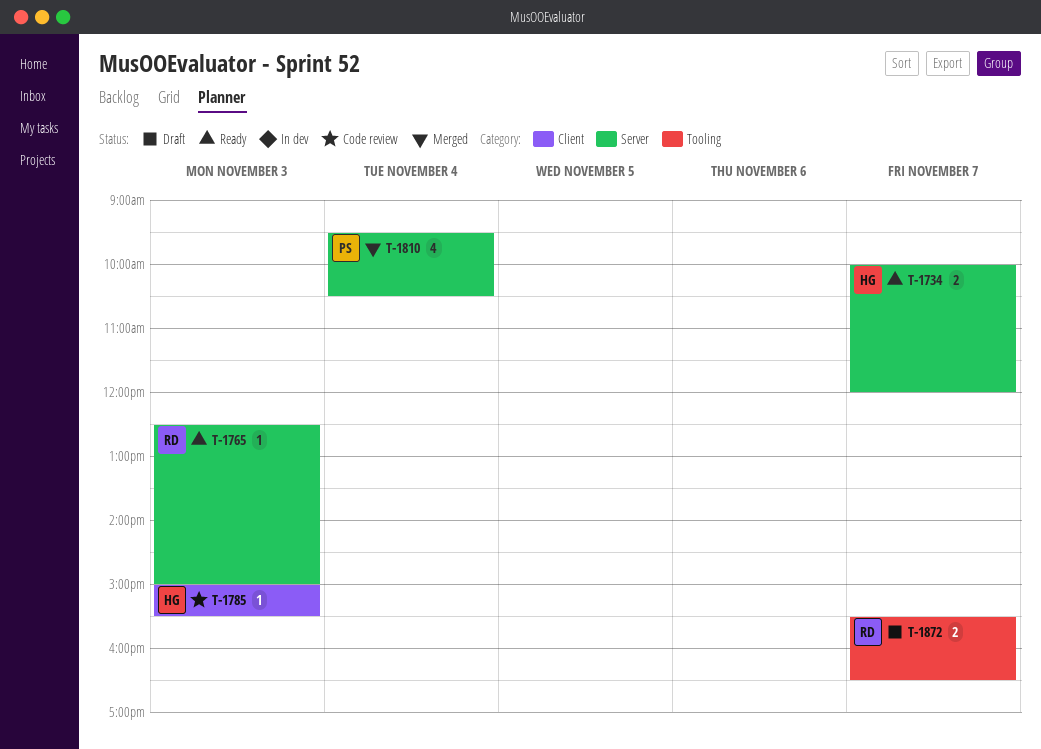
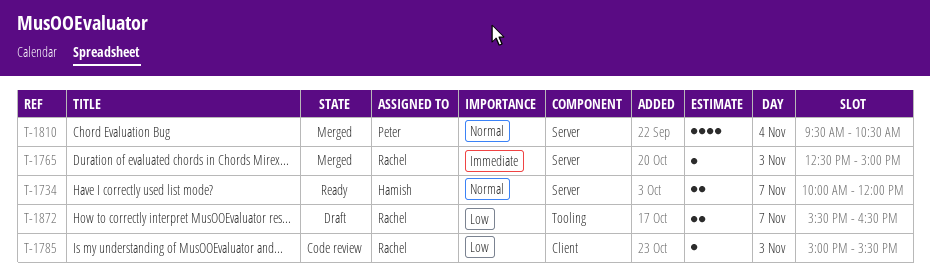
T-1765, status: Ready -> Merged
T-1785, owner: Hamish -> Rachel

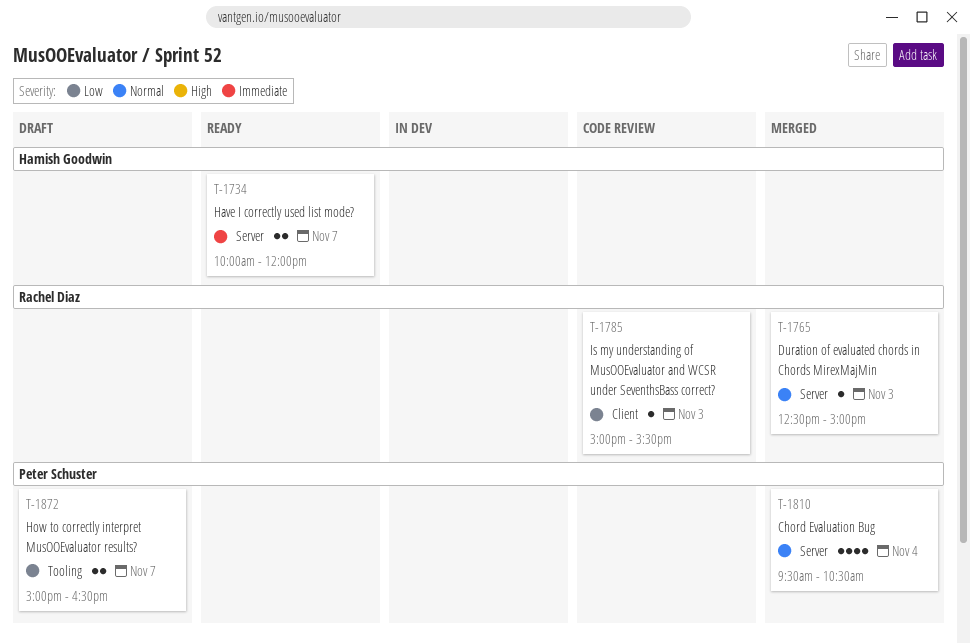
T-1734, priority: Normal -> Immediate
T-1765, priority: Immediate -> Normal
T-1872, owner: Rachel Diaz -> Peter Schuster
T-1872, begins: 15:30 -> 15:00

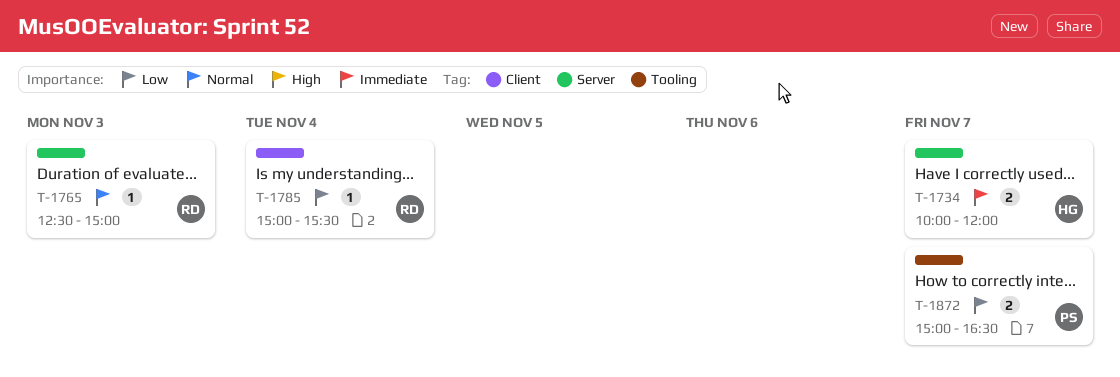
T-1785, day: Nov 3 -> Nov 4
T-1810: present -> none

